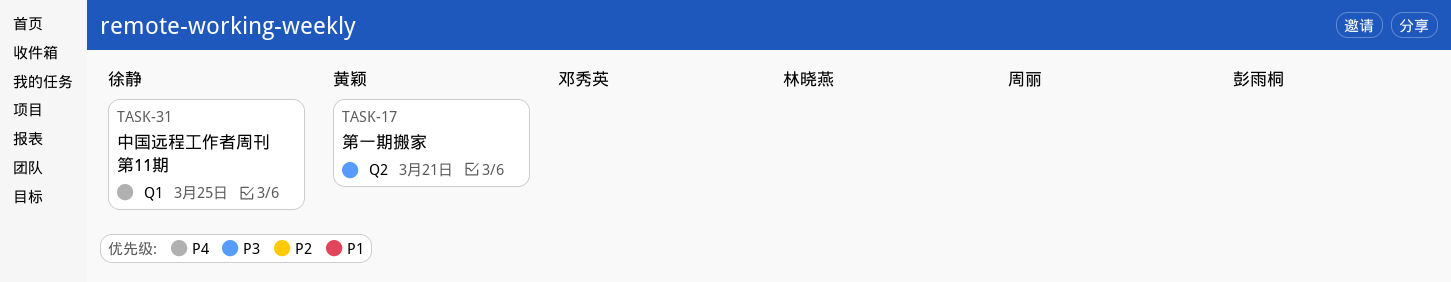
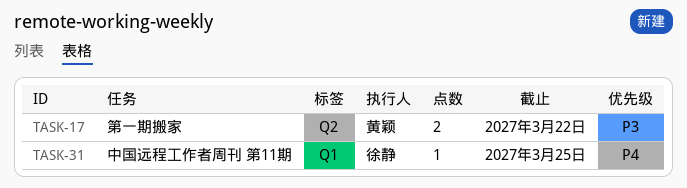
TASK-17, due: Mar 21 -> Mar 22

